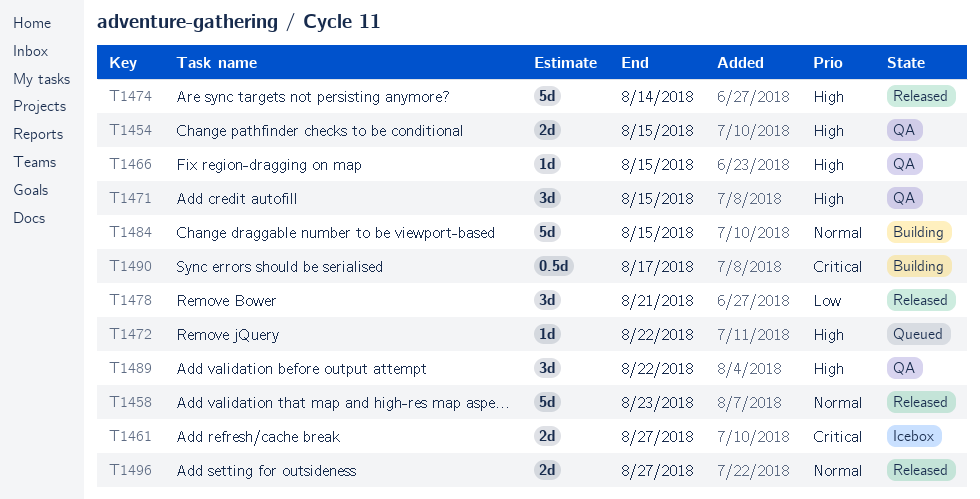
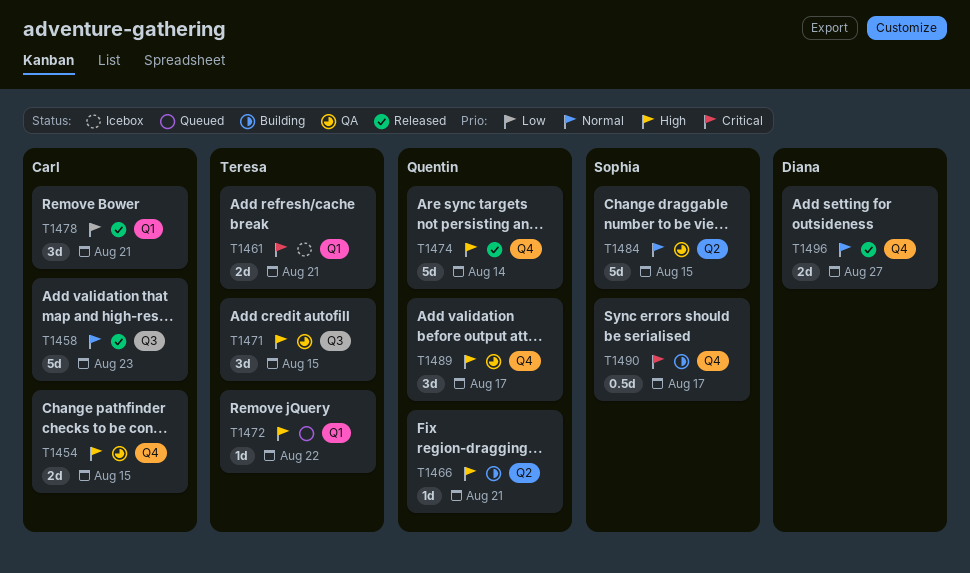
T1461, due: Aug 27 -> Aug 21
T1466, status: QA -> Building
T1466, due: Aug 15 -> Aug 21
T1484, status: Building -> QA
T1489, due: Aug 22 -> Aug 17

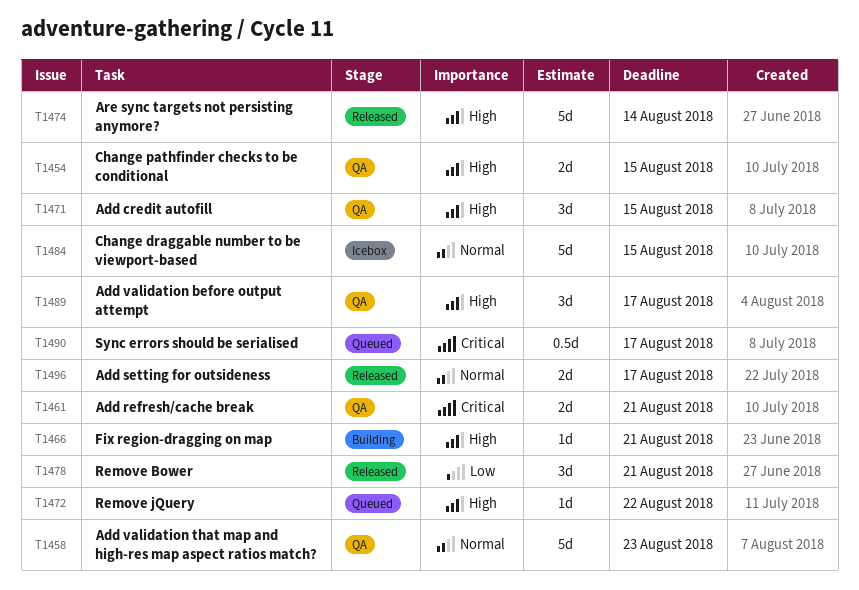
T1458, status: Released -> QA
T1461, status: Icebox -> QA
T1484, status: QA -> Icebox
T1490, status: Building -> Queued
T1496, due: Aug 27 -> Aug 17

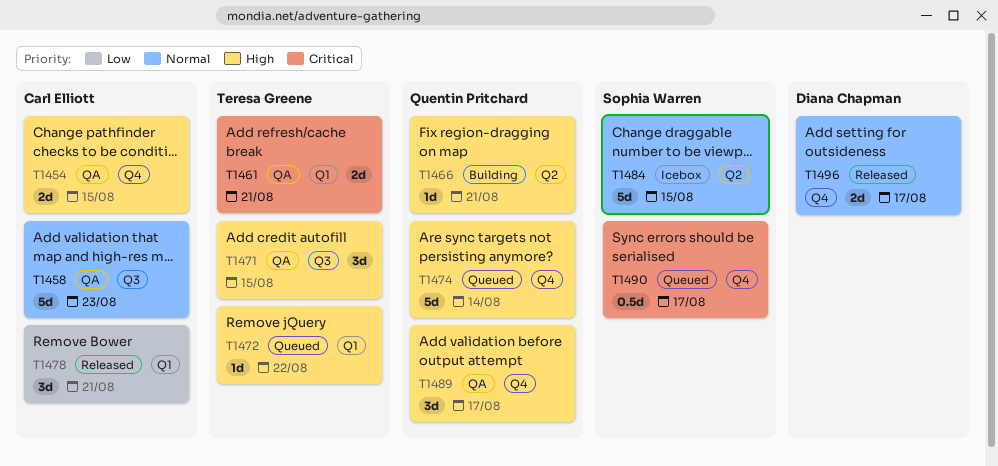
T1474, status: Released -> Queued

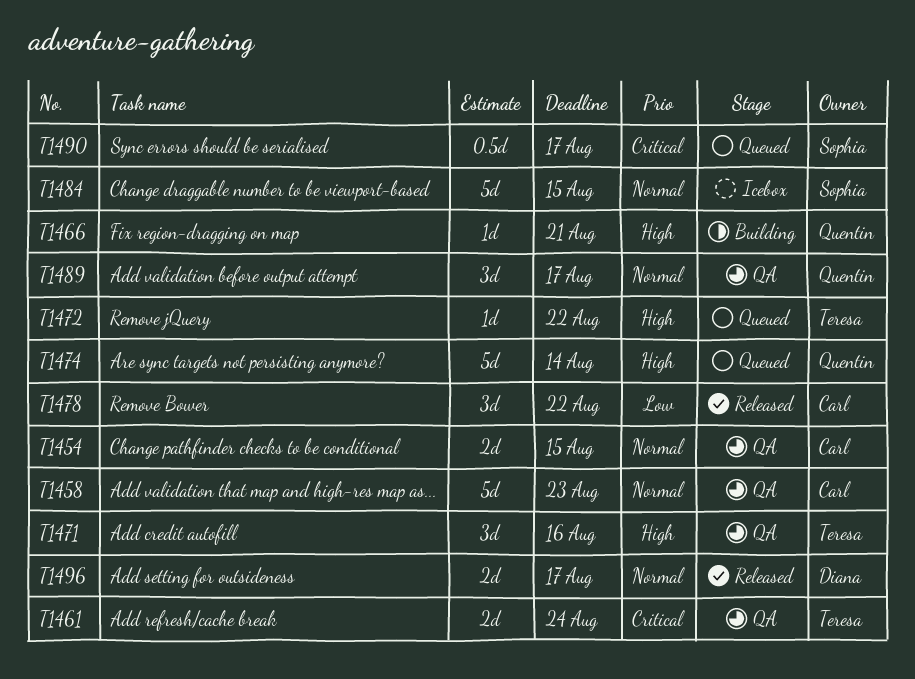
T1454, priority: High -> Normal
T1461, due: Aug 21 -> Aug 24
T1471, due: Aug 15 -> Aug 16
T1478, due: Aug 21 -> Aug 22
T1489, priority: High -> Normal

